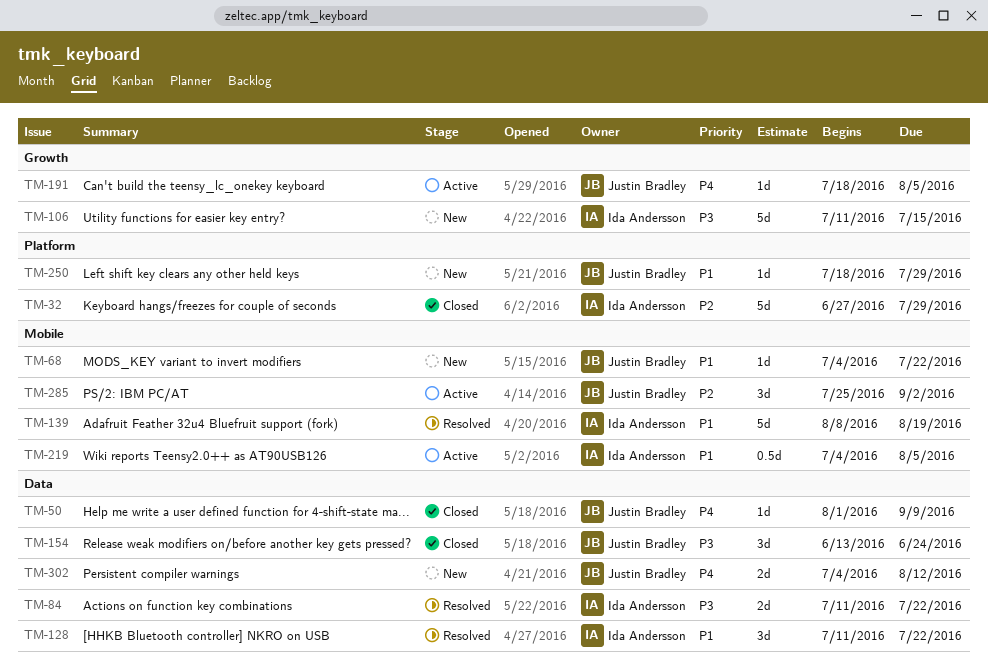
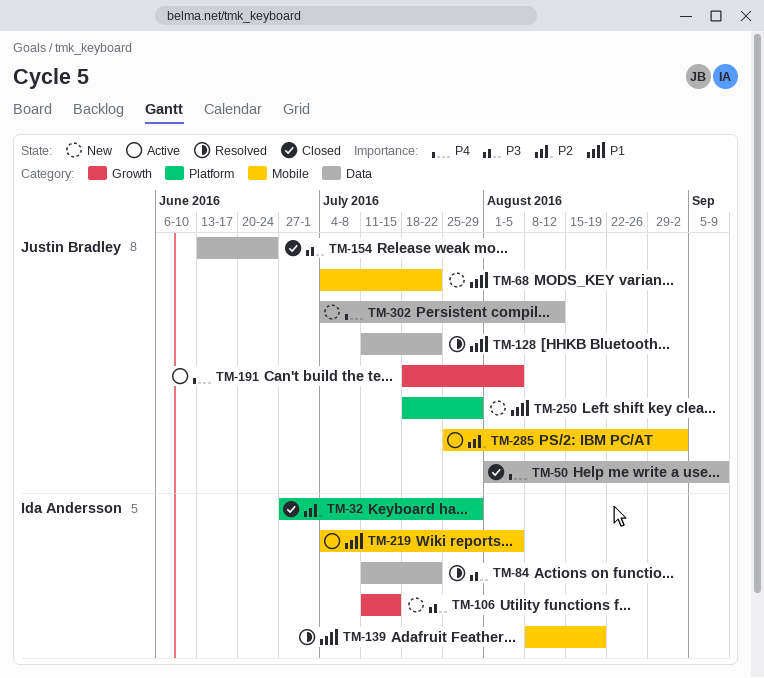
TM-128, owner: Ida Andersson -> Justin Bradley

